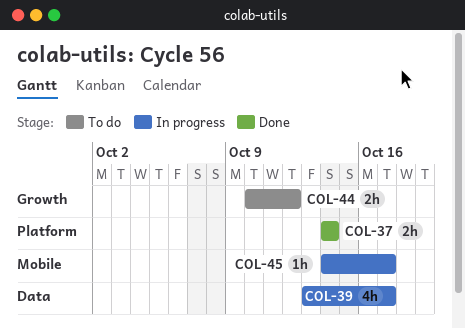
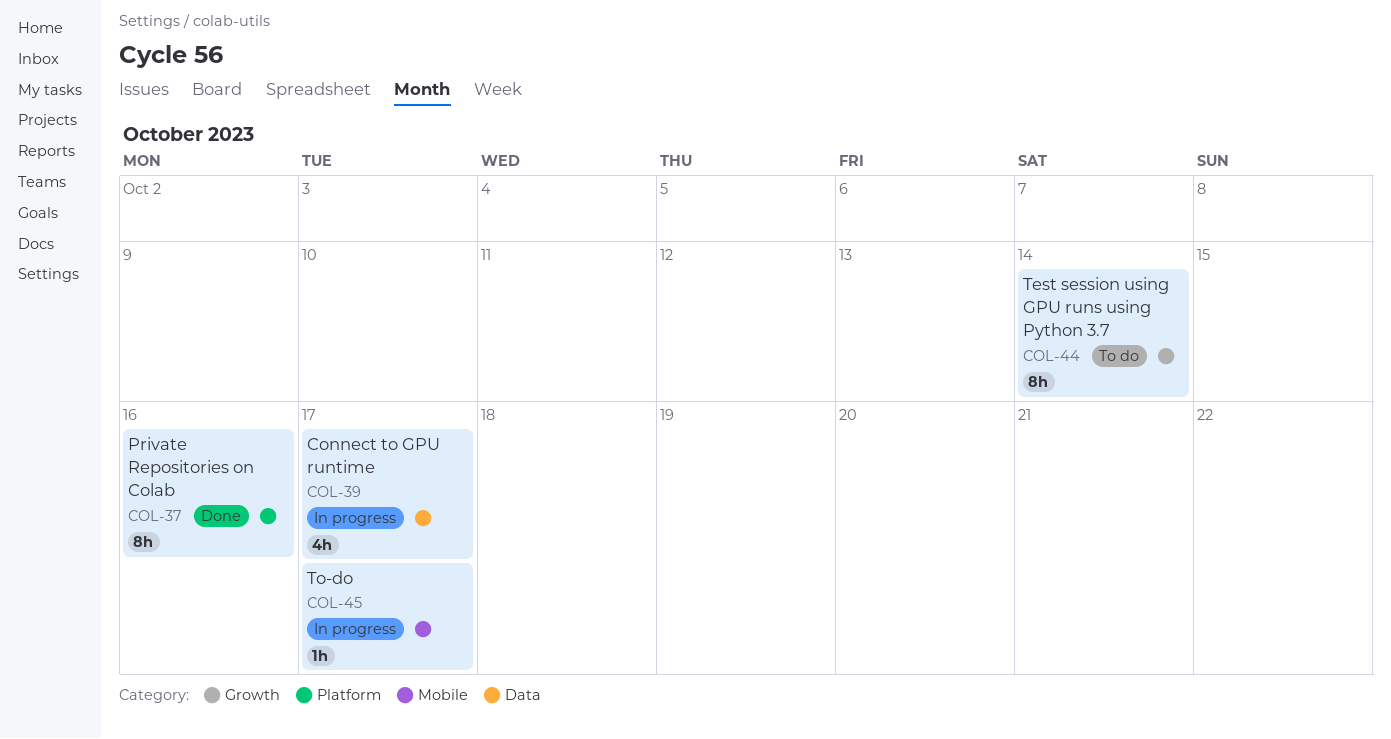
COL-37, estimate: 2h -> 8h
COL-37, due: Oct 14 -> Oct 16
COL-44, estimate: 2h -> 8h
COL-44, due: Oct 12 -> Oct 14

